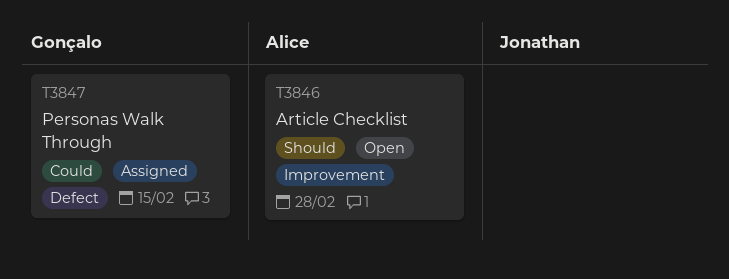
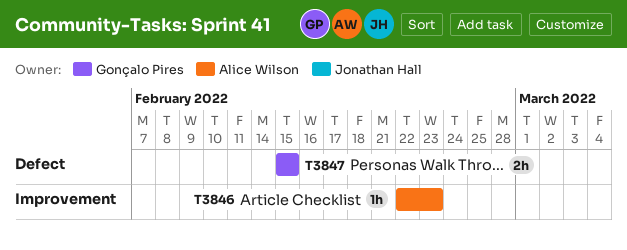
T3846, due: Feb 28 -> Feb 23

